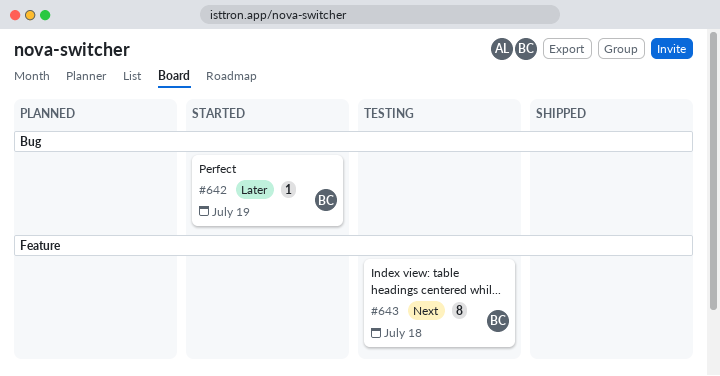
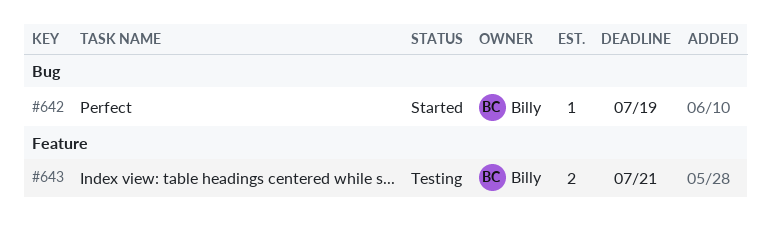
#643, estimate: 8 -> 2
#643, due: Jul 18 -> Jul 21

